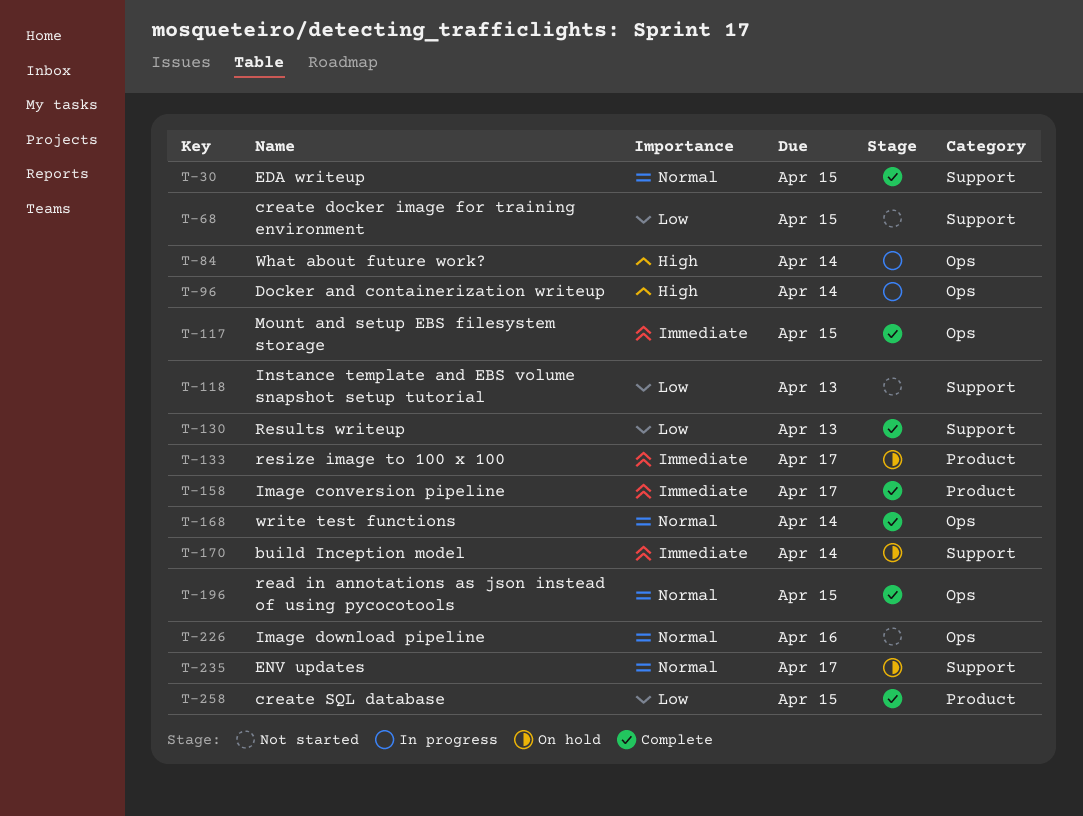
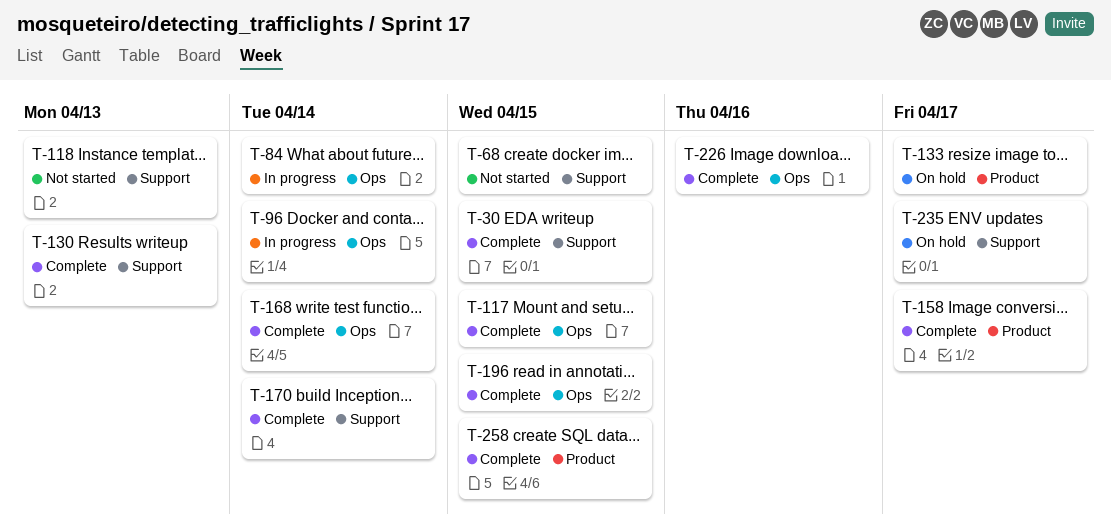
T-170, status: On hold -> Complete
T-226, status: Not started -> Complete

